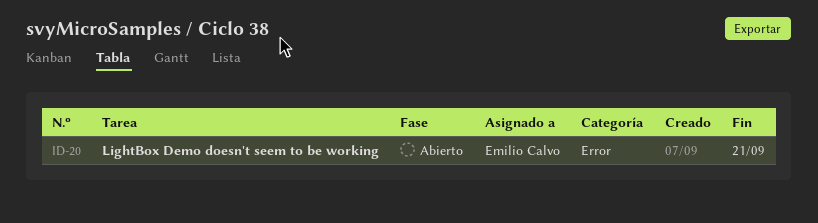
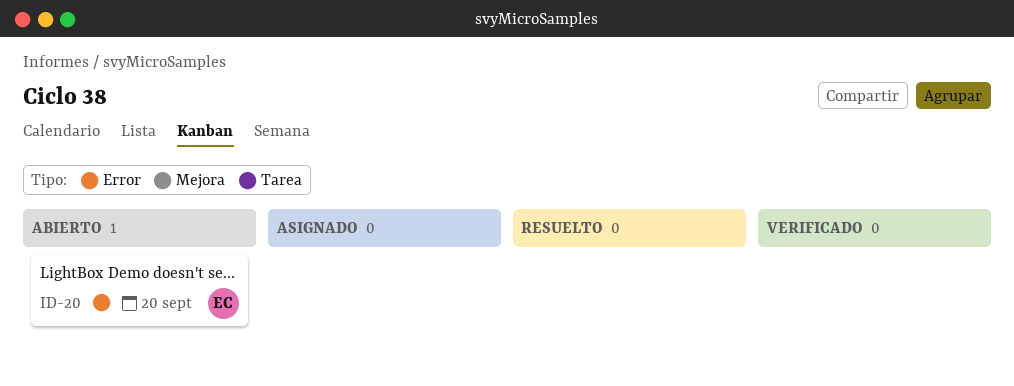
ID-20, due: Sep 21 -> Sep 20

